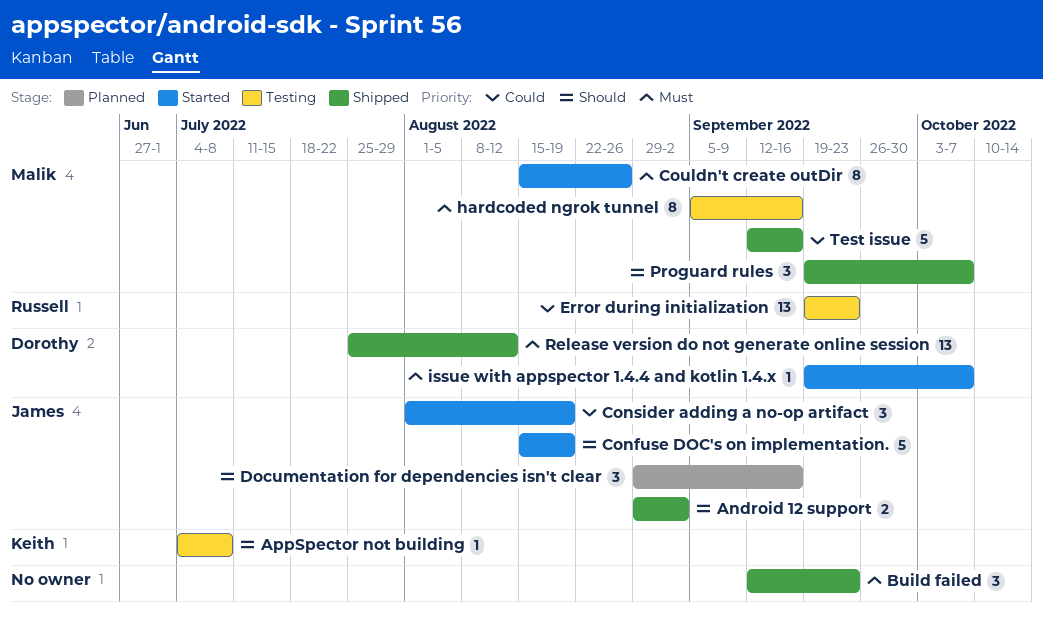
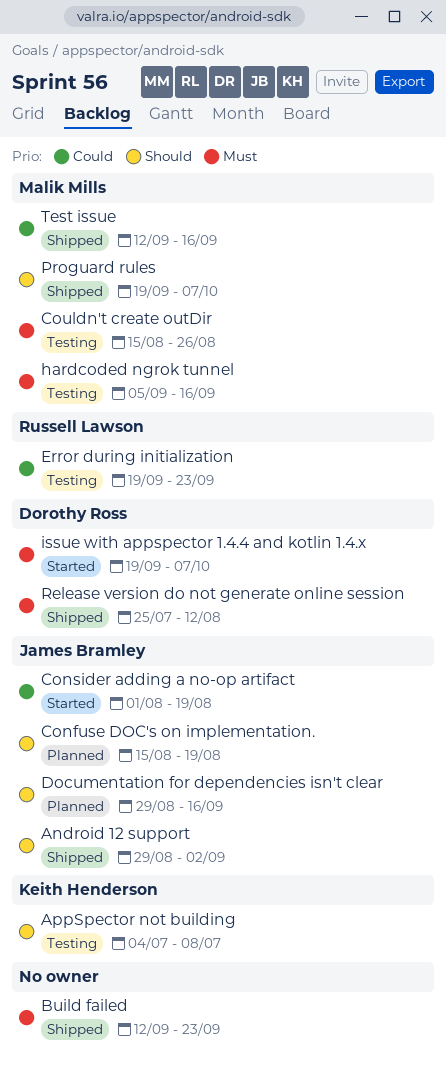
Confuse DOC's on implementation., status: Started -> Planned
Couldn't create outDir, status: Started -> Testing

